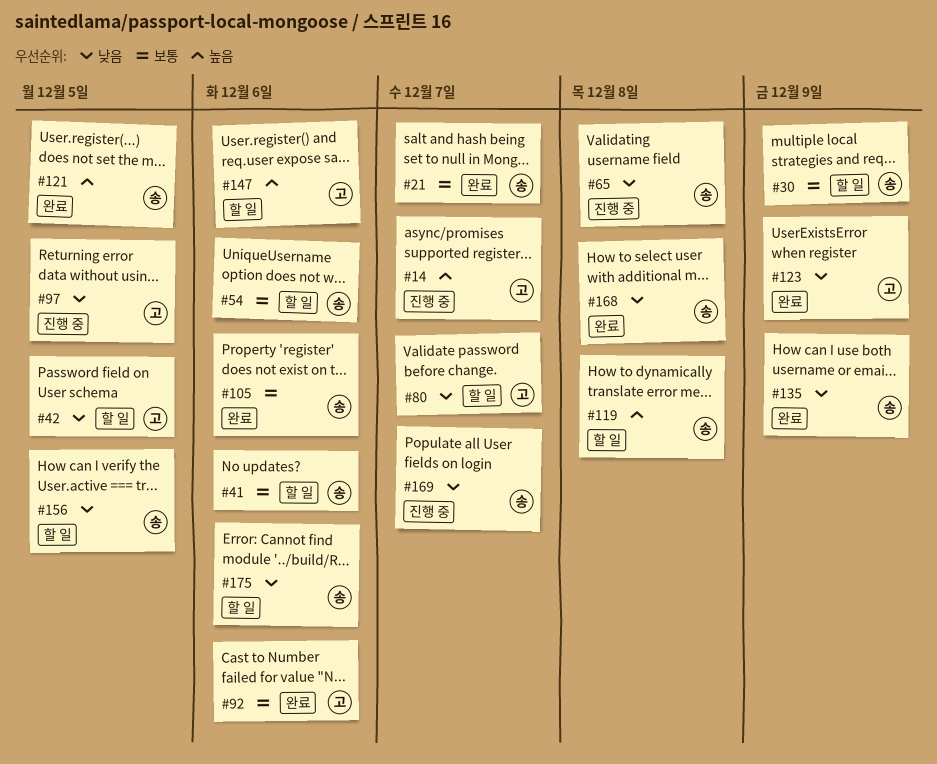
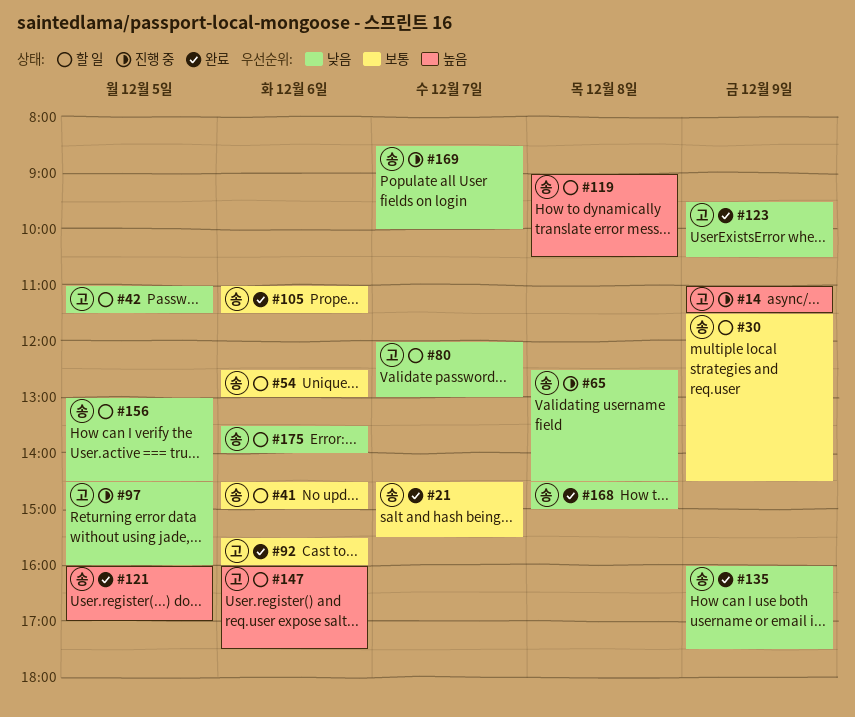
#14, day: Dec 7 -> Dec 9

